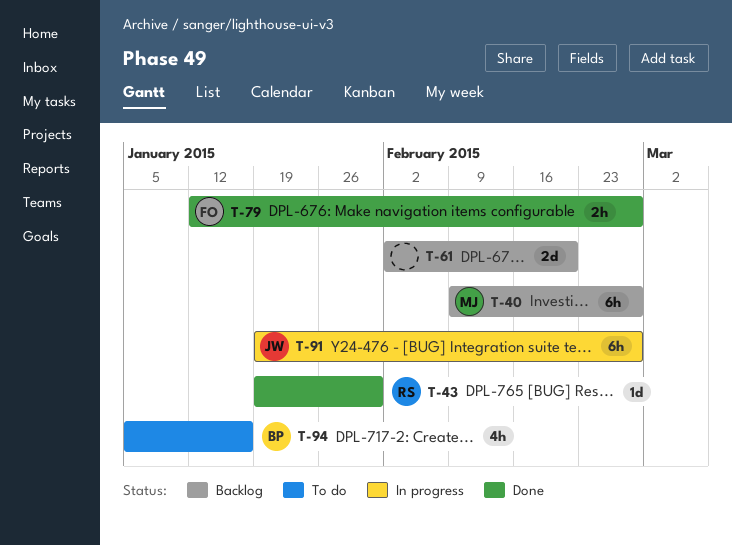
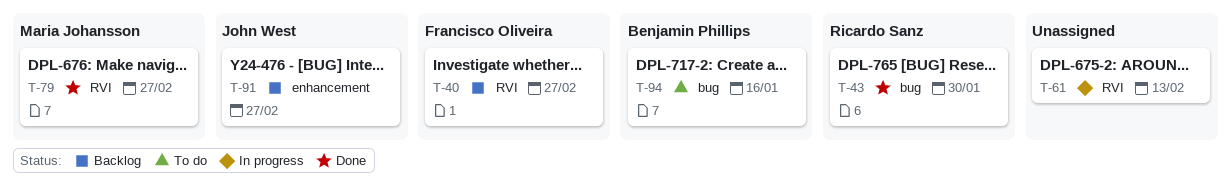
T-40, owner: Maria Johansson -> Francisco Oliveira
T-61, status: Backlog -> In progress
T-61, due: Feb 20 -> Feb 13
T-79, owner: Francisco Oliveira -> Maria Johansson
T-91, status: In progress -> Backlog

